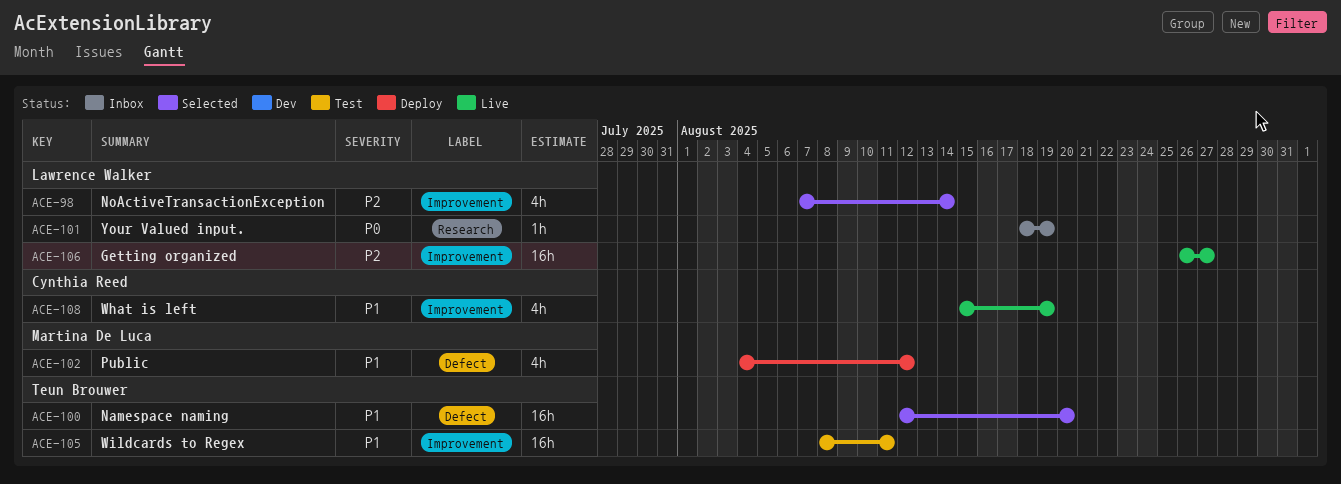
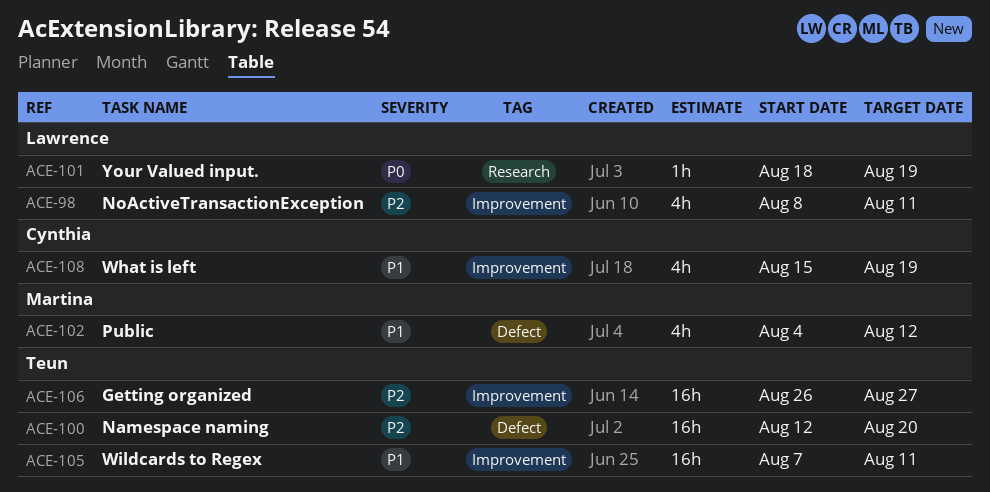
ACE-98, start: Aug 7 -> Aug 8
ACE-98, due: Aug 14 -> Aug 11
ACE-100, priority: P1 -> P2
ACE-105, start: Aug 8 -> Aug 7
ACE-106, owner: Lawrence Walker -> Teun Brouwer

